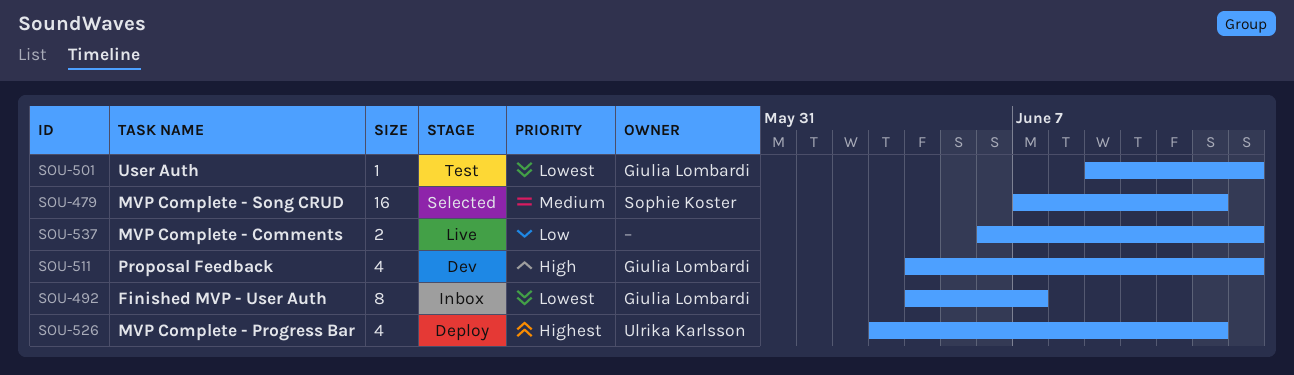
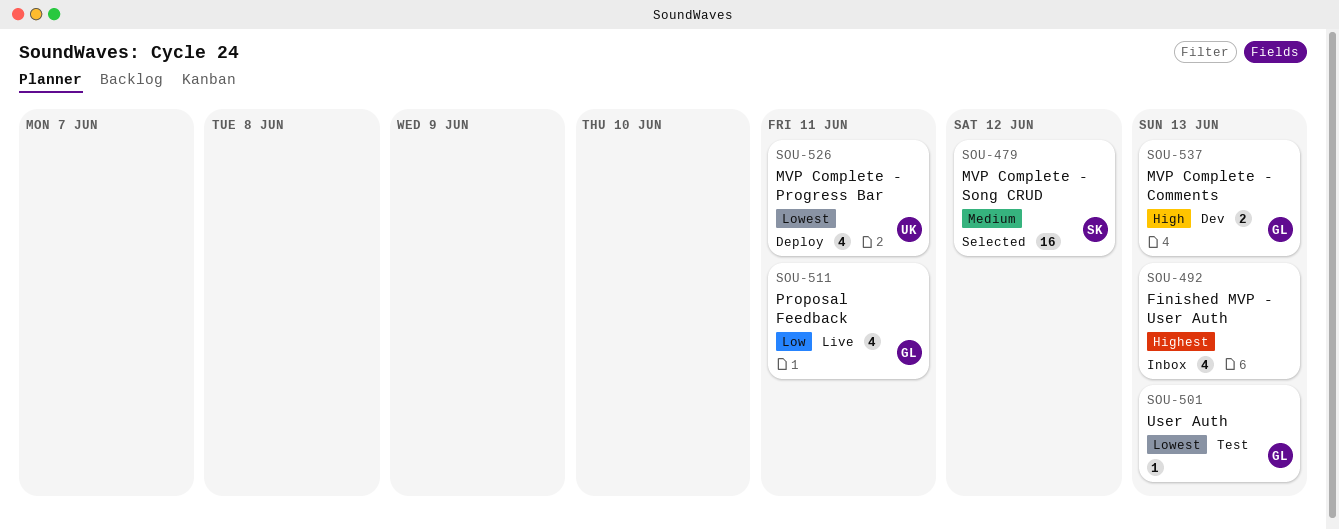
SOU-492, owner: Giulia Lombardi -> none
SOU-492, priority: Lowest -> Highest
SOU-492, estimate: 8 -> 4
SOU-492, due: Jun 7 -> Jun 13
SOU-511, status: Dev -> Live
SOU-511, priority: High -> Low
SOU-511, due: Jun 13 -> Jun 11
SOU-526, priority: Highest -> Lowest
SOU-526, due: Jun 12 -> Jun 11
SOU-537, status: Live -> Dev
SOU-537, owner: none -> Giulia Lombardi
SOU-537, priority: Low -> High

